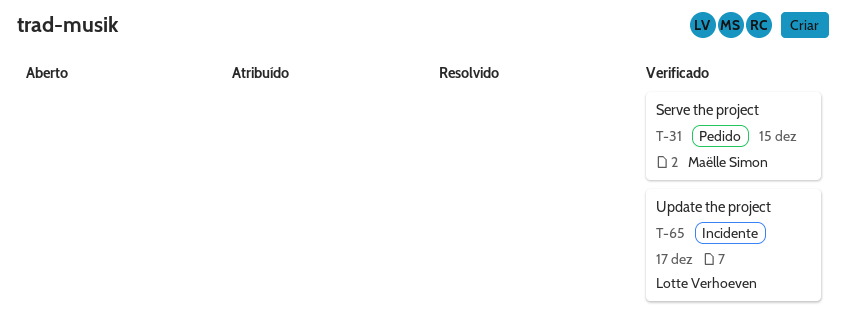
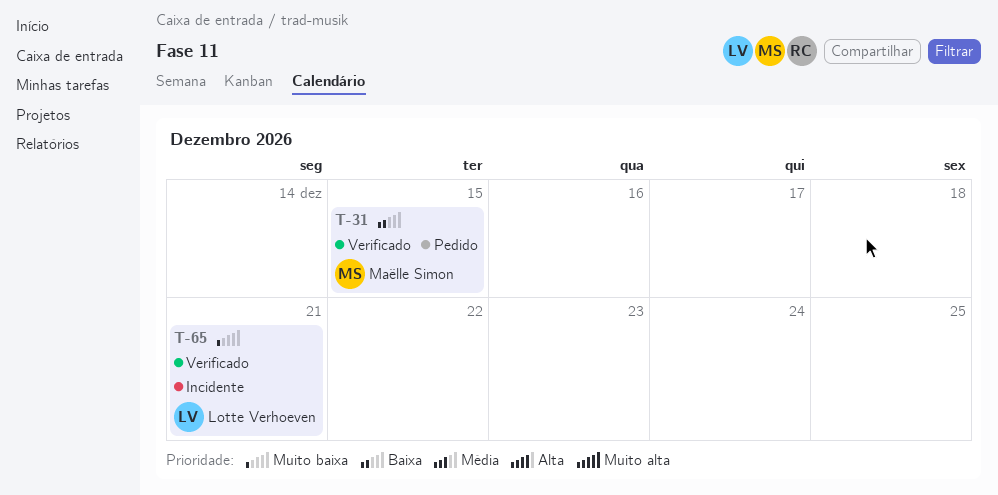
T-65, due: Dec 17 -> Dec 21

